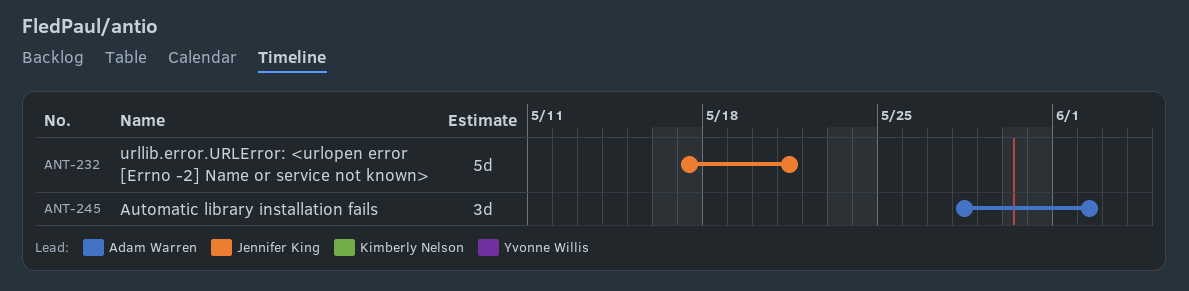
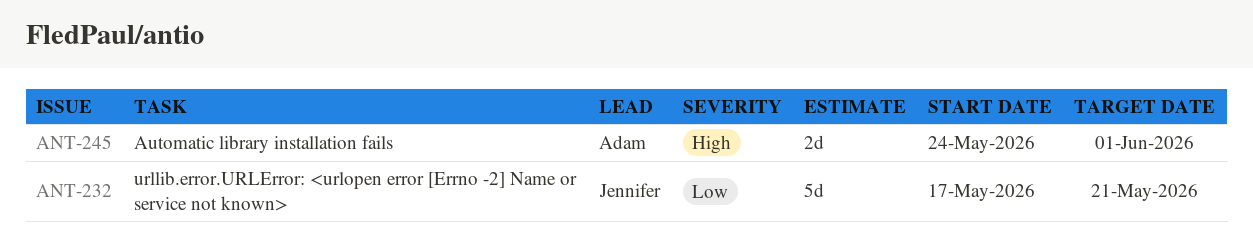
ANT-245, estimate: 3d -> 2d
ANT-245, start: May 28 -> May 24
ANT-245, due: Jun 2 -> Jun 1

